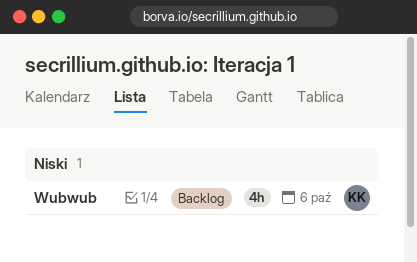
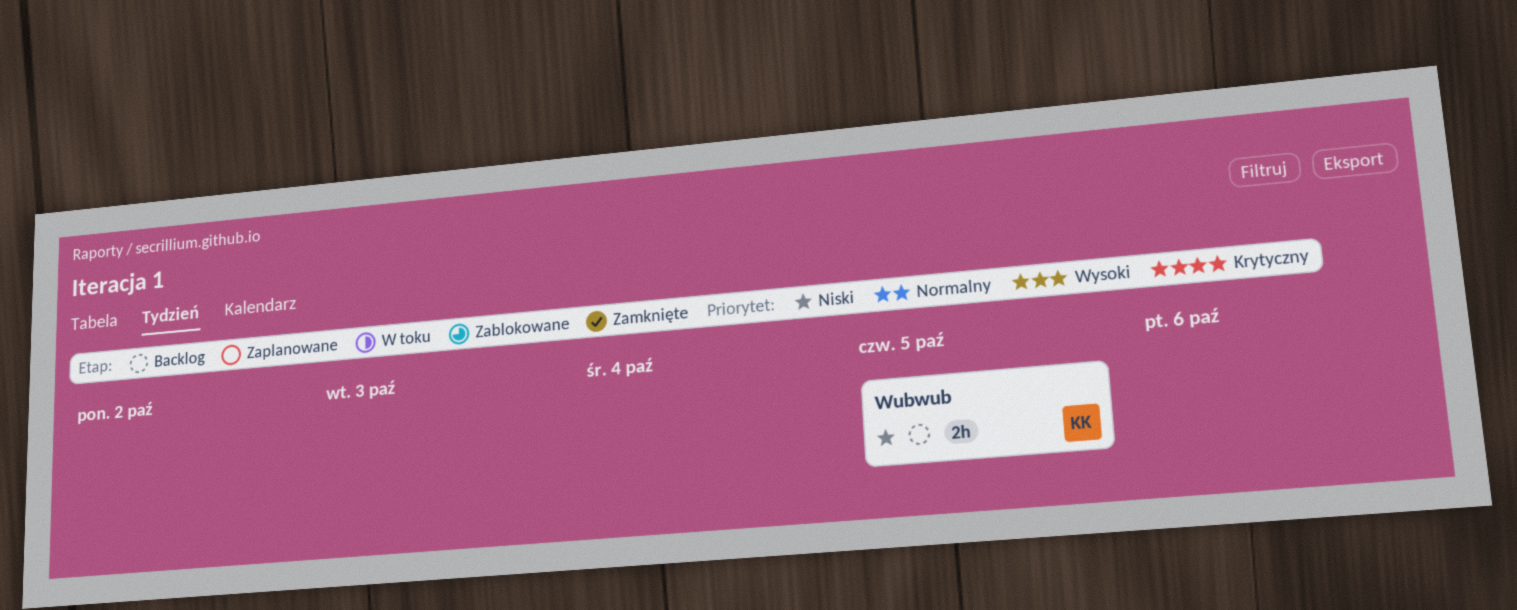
Wubwub, estimate: 4h -> 2h
Wubwub, due: Oct 6 -> Oct 5

